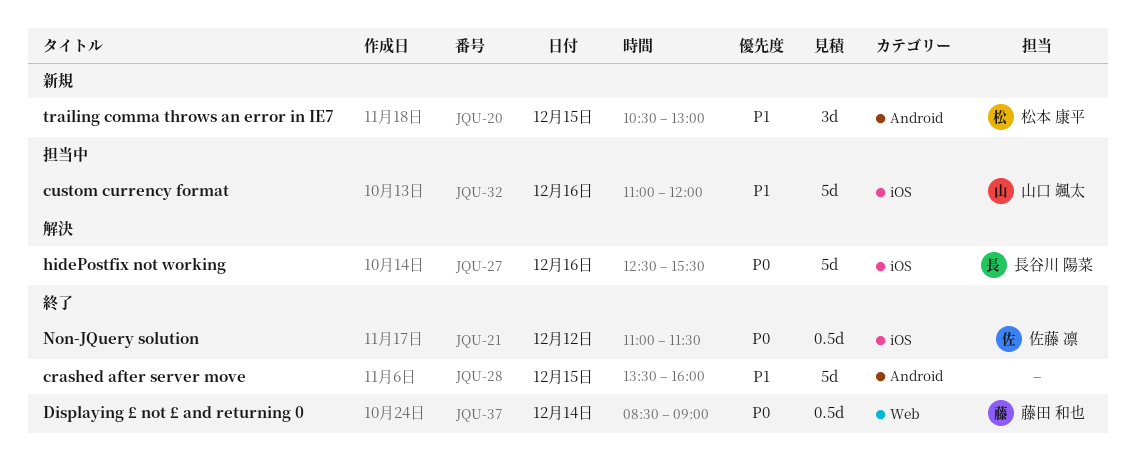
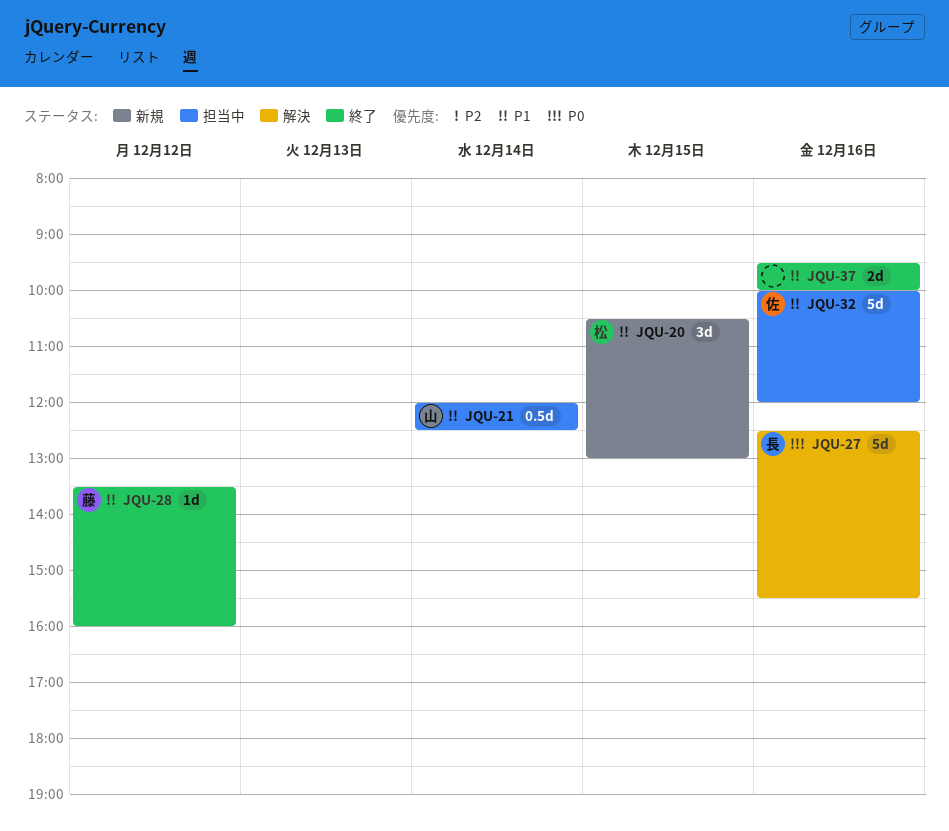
JQU-21, status: 終了 -> 担当中
JQU-21, owner: 佐藤 凛 -> 山口 颯太
JQU-21, priority: P0 -> P1
JQU-21, day: Dec 12 -> Dec 14
JQU-21, begins: 11:00 -> 12:00
JQU-21, ends: 11:30 -> 12:30
JQU-28, owner: none -> 藤田 和也
JQU-28, estimate: 5d -> 1d
JQU-28, day: Dec 15 -> Dec 12
JQU-32, owner: 山口 颯太 -> 佐藤 凛
JQU-32, begins: 11:00 -> 10:00
JQU-37, owner: 藤田 和也 -> none
JQU-37, priority: P0 -> P1
JQU-37, estimate: 0.5d -> 2d
JQU-37, day: Dec 14 -> Dec 16
JQU-37, begins: 08:30 -> 09:30
JQU-37, ends: 09:00 -> 10:00

